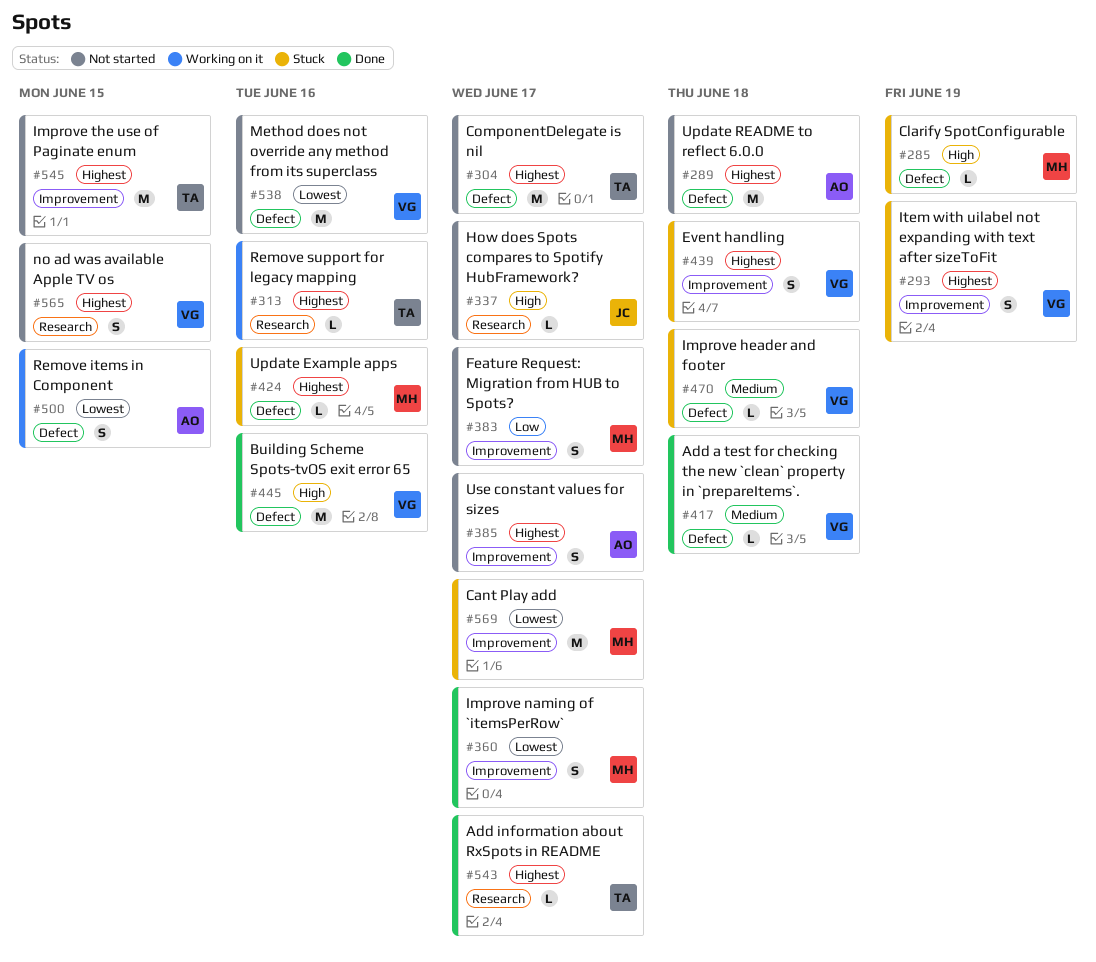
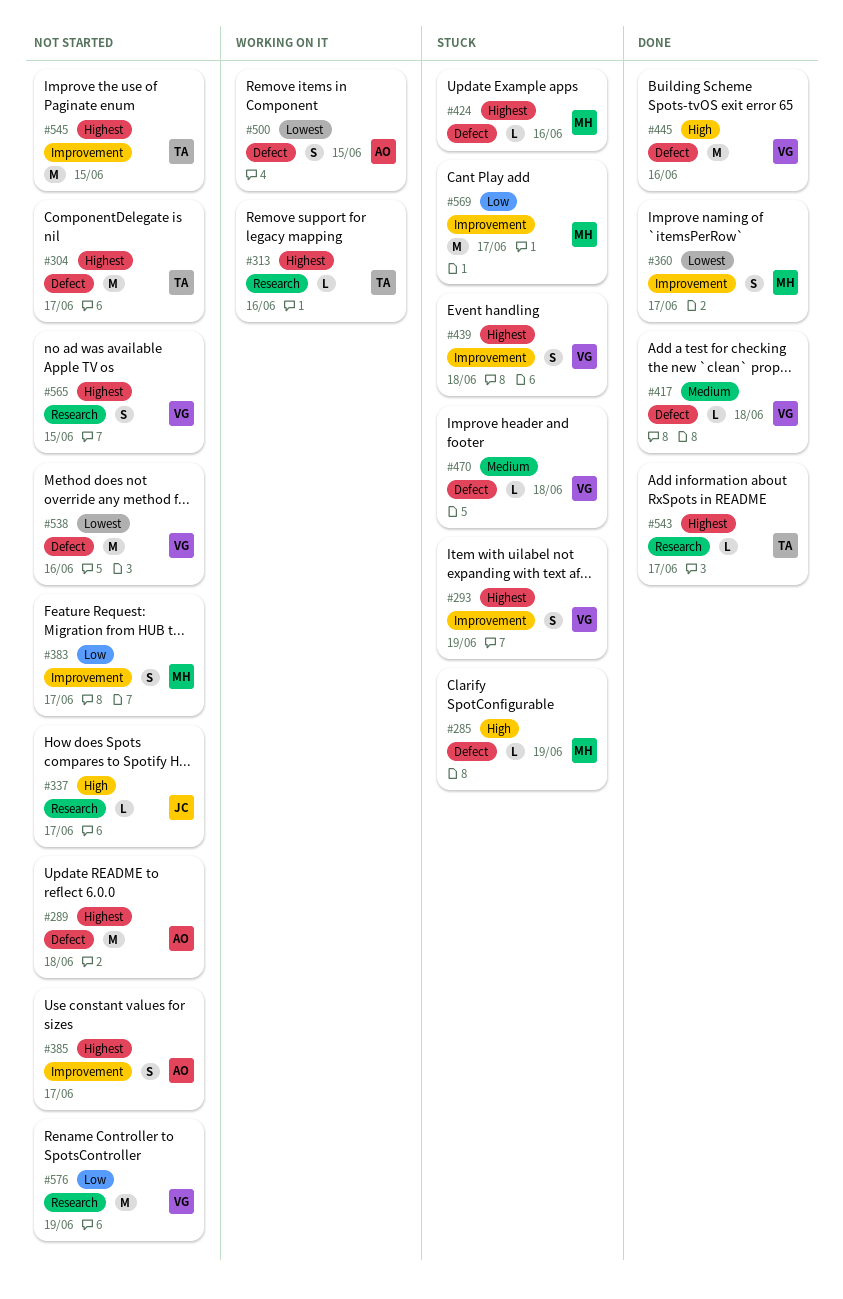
#569, priority: Lowest -> Low
#576: none -> present

